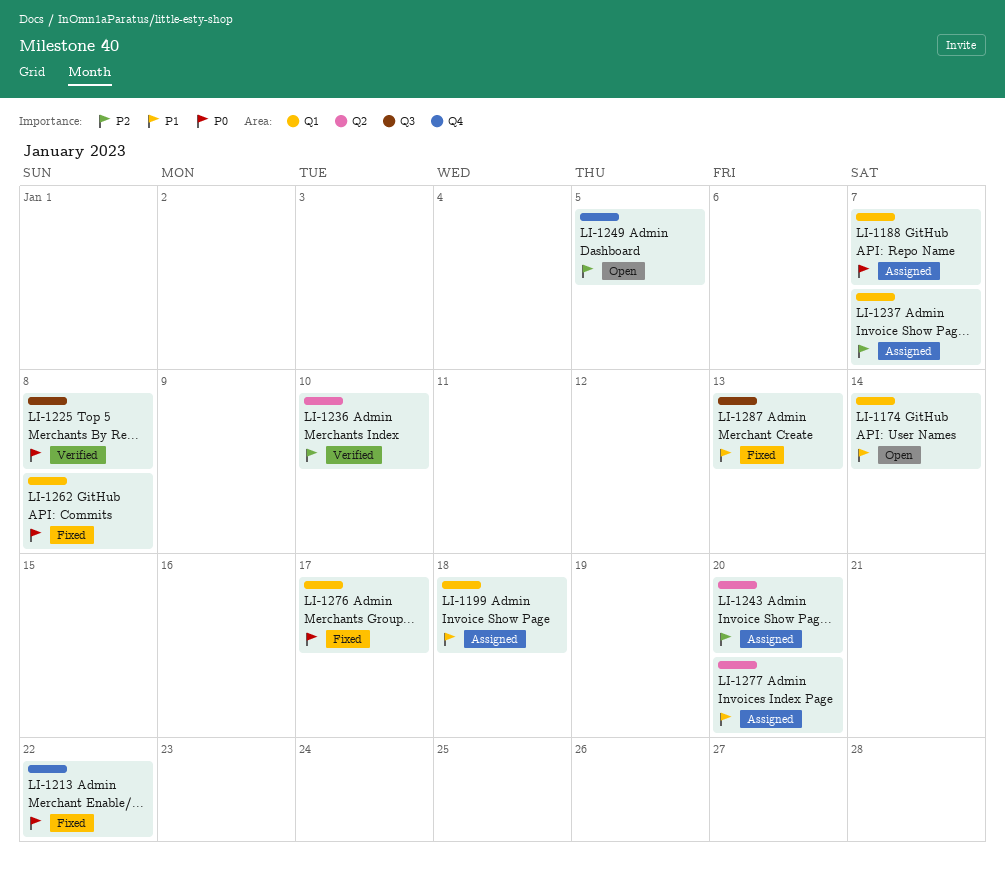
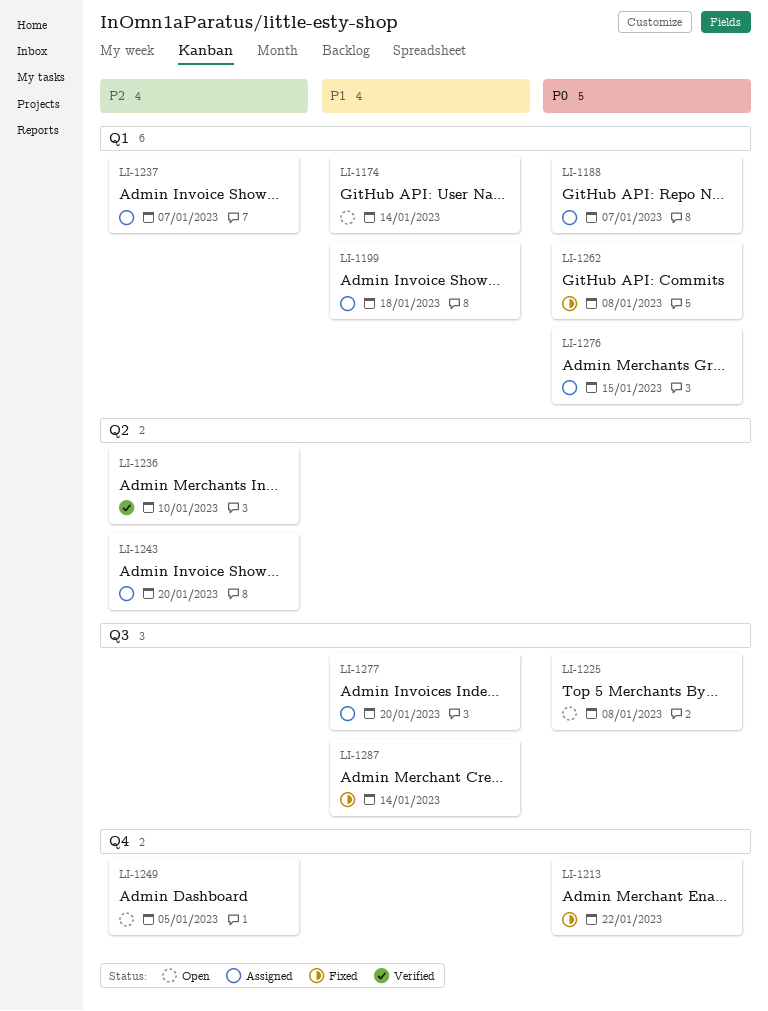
LI-1225, status: Verified -> Open
LI-1276, status: Fixed -> Assigned
LI-1276, due: Jan 17 -> Jan 15
LI-1277, label: Q2 -> Q3
LI-1287, due: Jan 13 -> Jan 14

